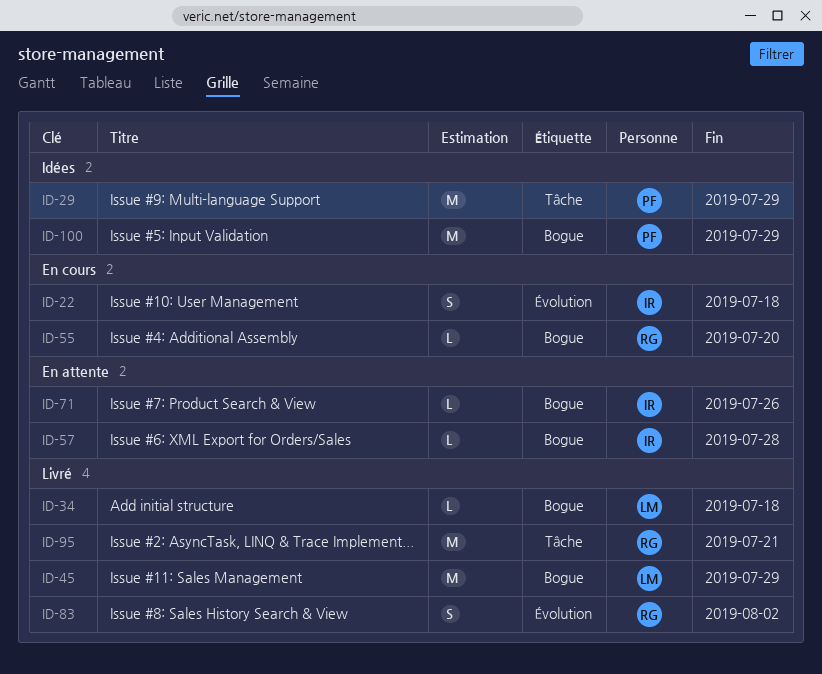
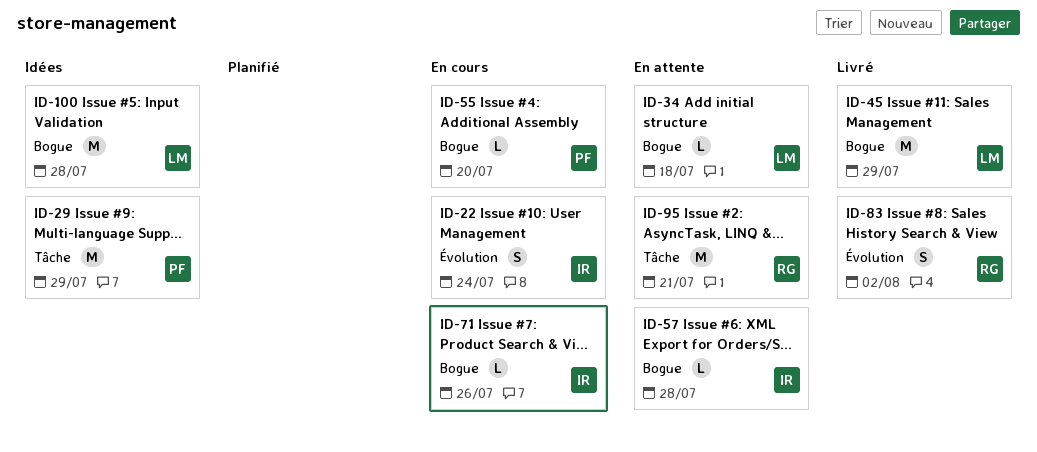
ID-22, due: Jul 18 -> Jul 24
ID-34, status: Livré -> En attente
ID-55, owner: RG -> PF
ID-71, status: En attente -> En cours
ID-95, status: Livré -> En attente
ID-100, owner: PF -> LM
ID-100, due: Jul 29 -> Jul 28

